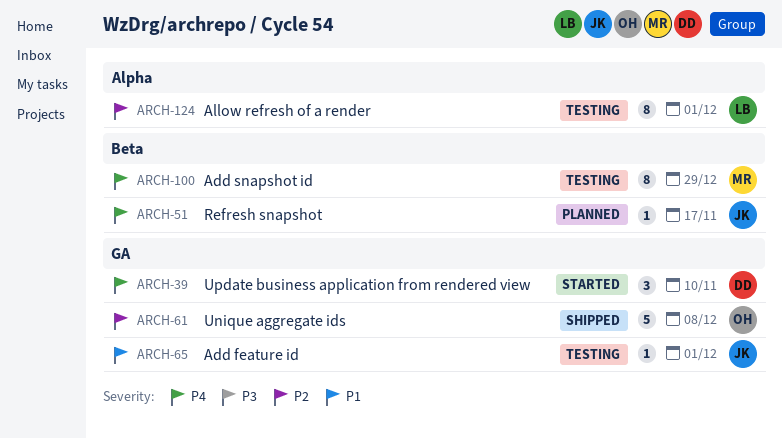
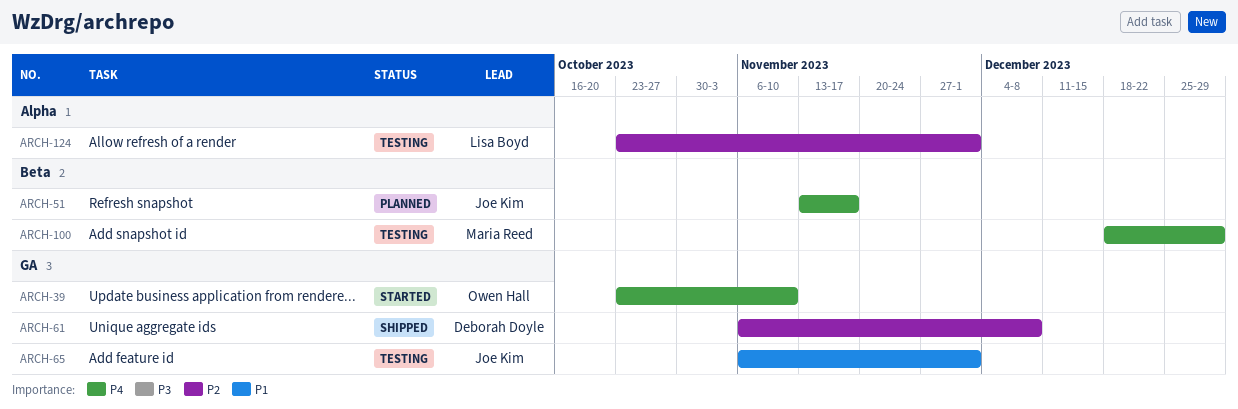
ARCH-39, owner: Deborah Doyle -> Owen Hall
ARCH-61, owner: Owen Hall -> Deborah Doyle

